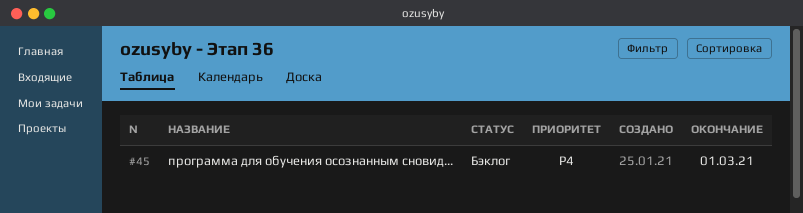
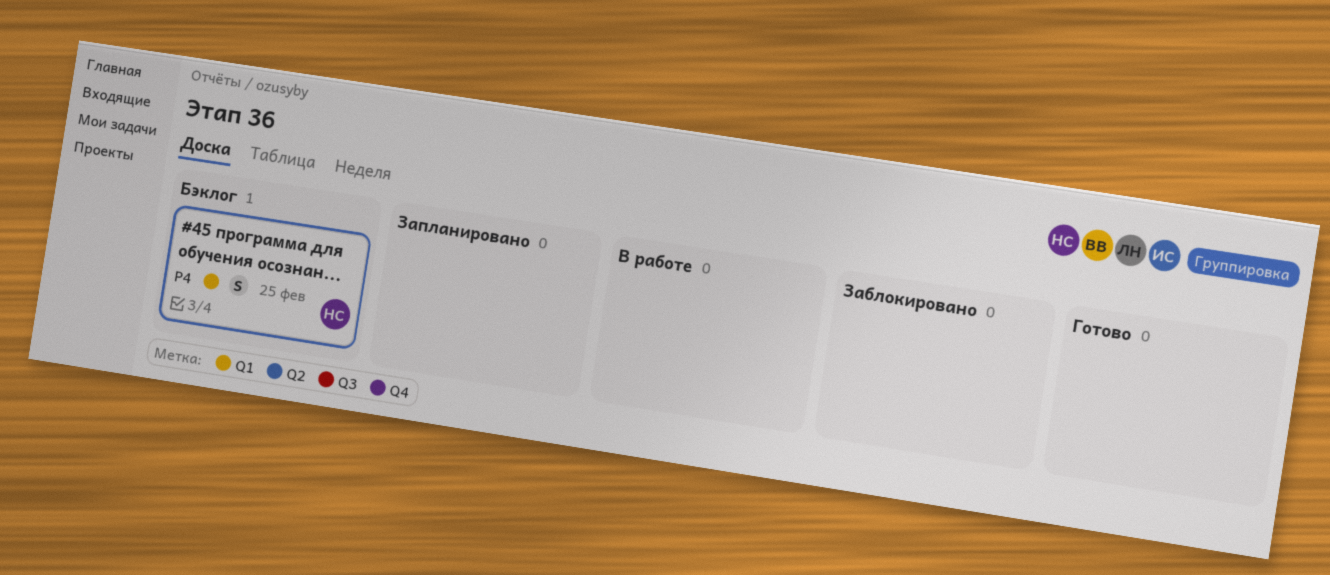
#45, due: Mar 1 -> Feb 25

